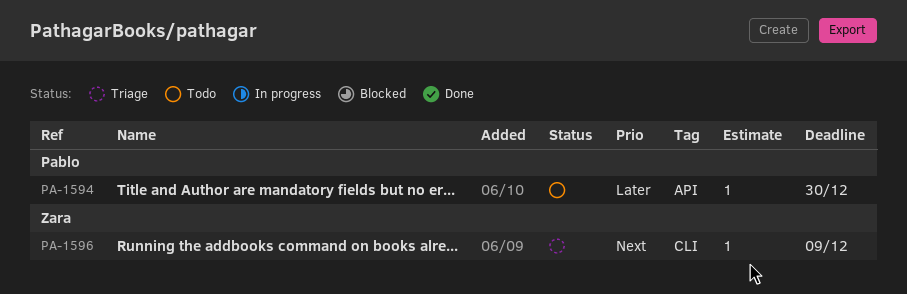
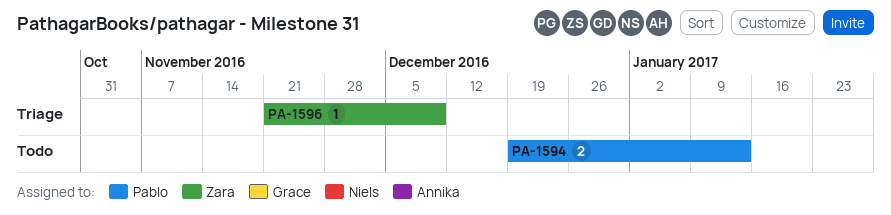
PA-1594, estimate: 1 -> 2
PA-1594, due: Dec 30 -> Jan 13

